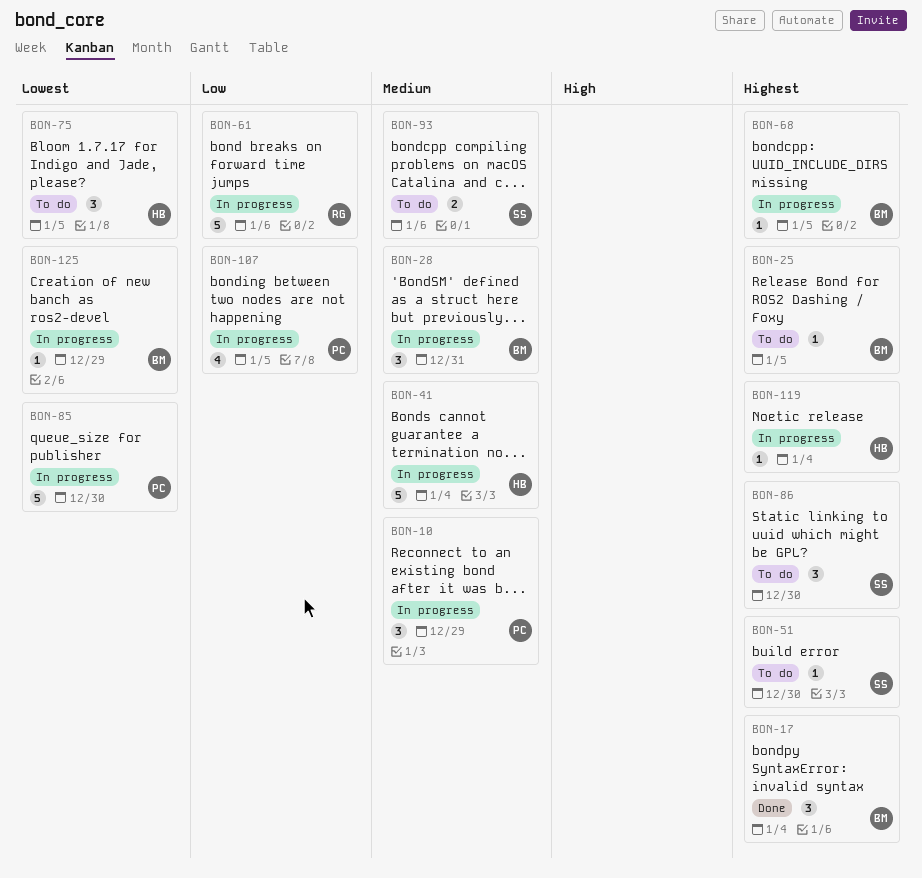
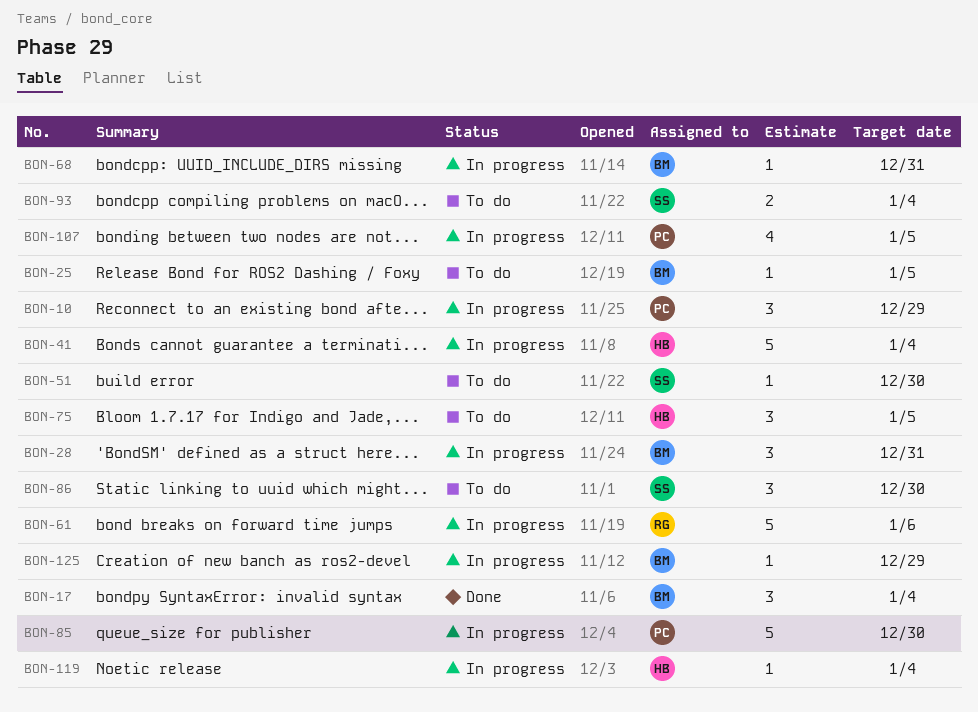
BON-68, due: Jan 5 -> Dec 31
BON-93, due: Jan 6 -> Jan 4

